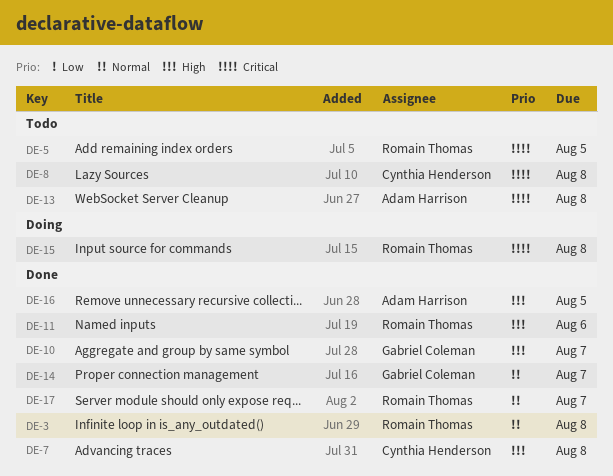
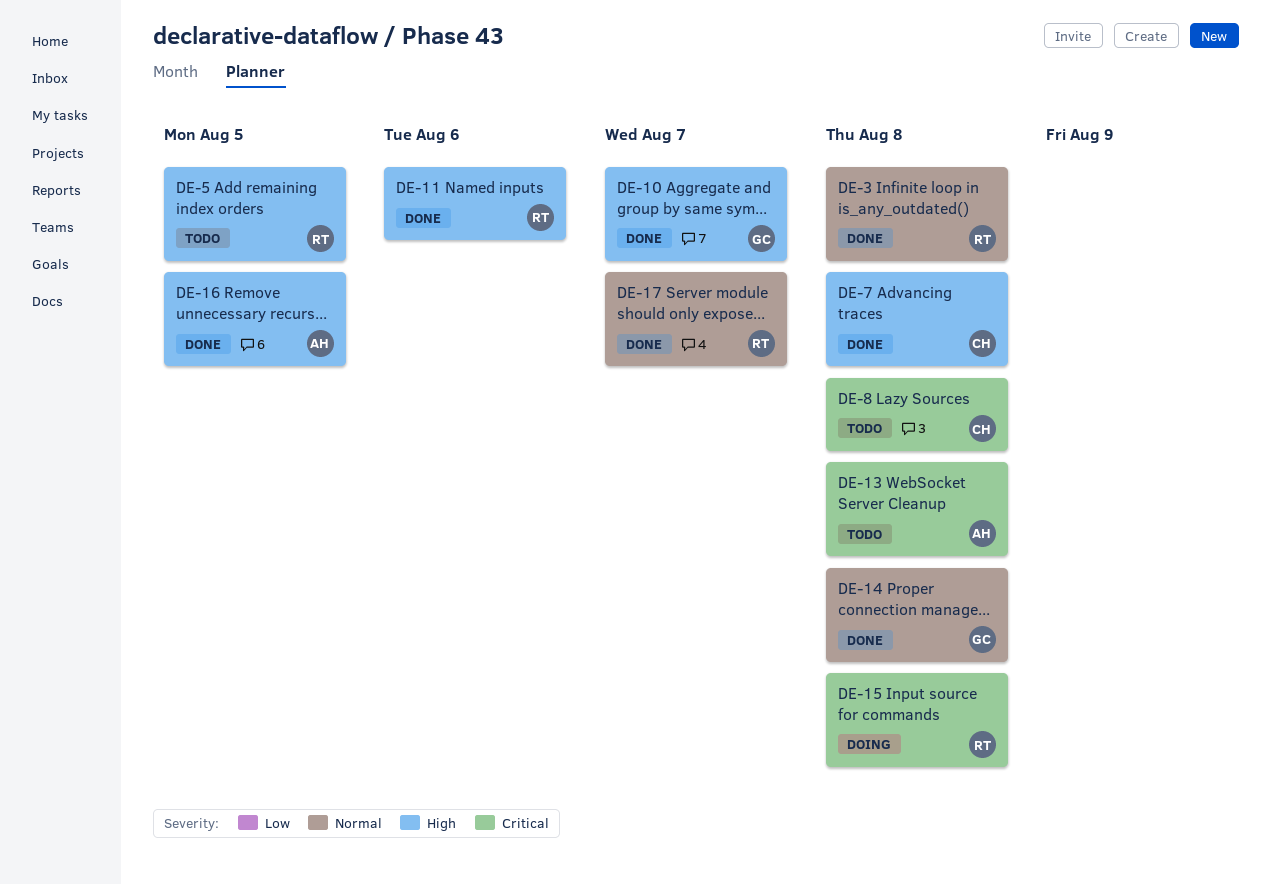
DE-5, priority: Critical -> High
DE-14, due: Aug 7 -> Aug 8

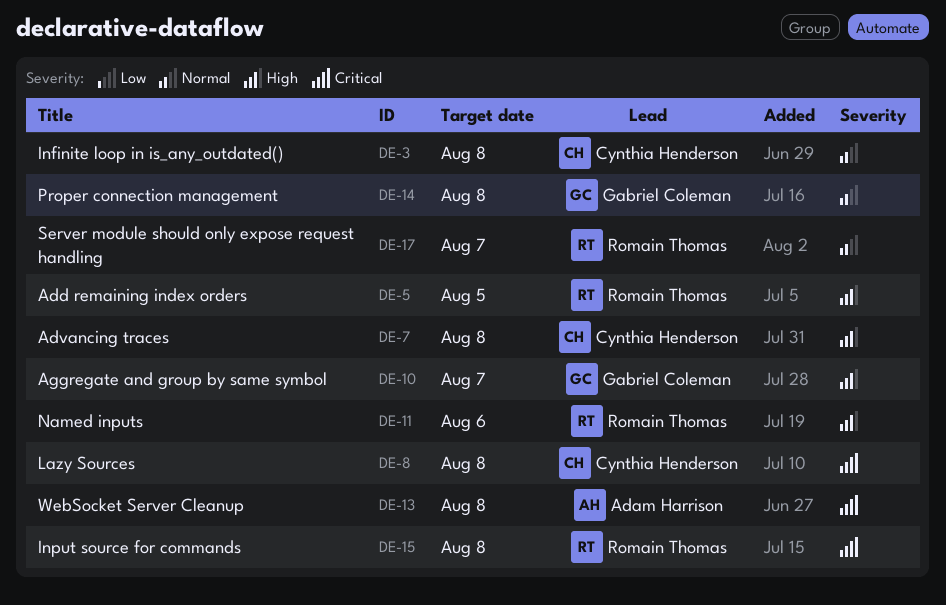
DE-3, owner: Romain Thomas -> Cynthia Henderson
DE-16: present -> none

